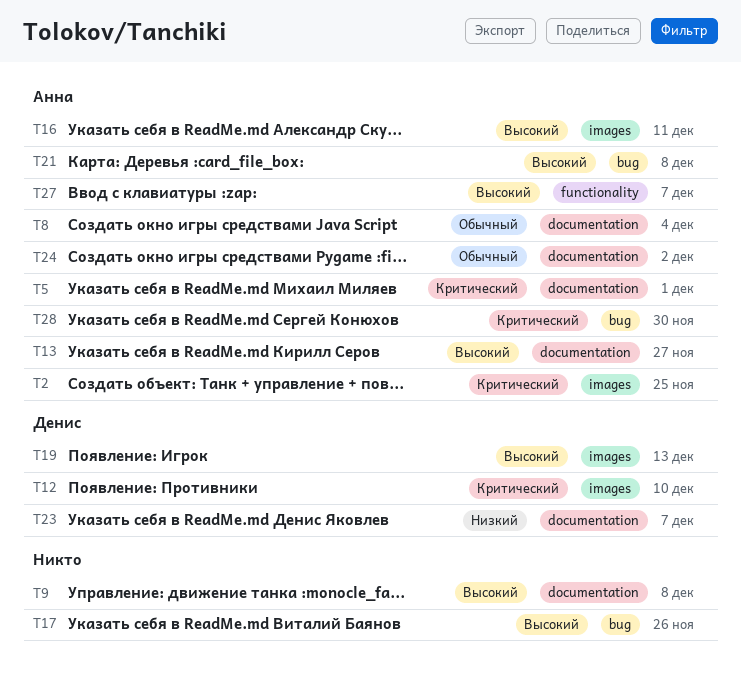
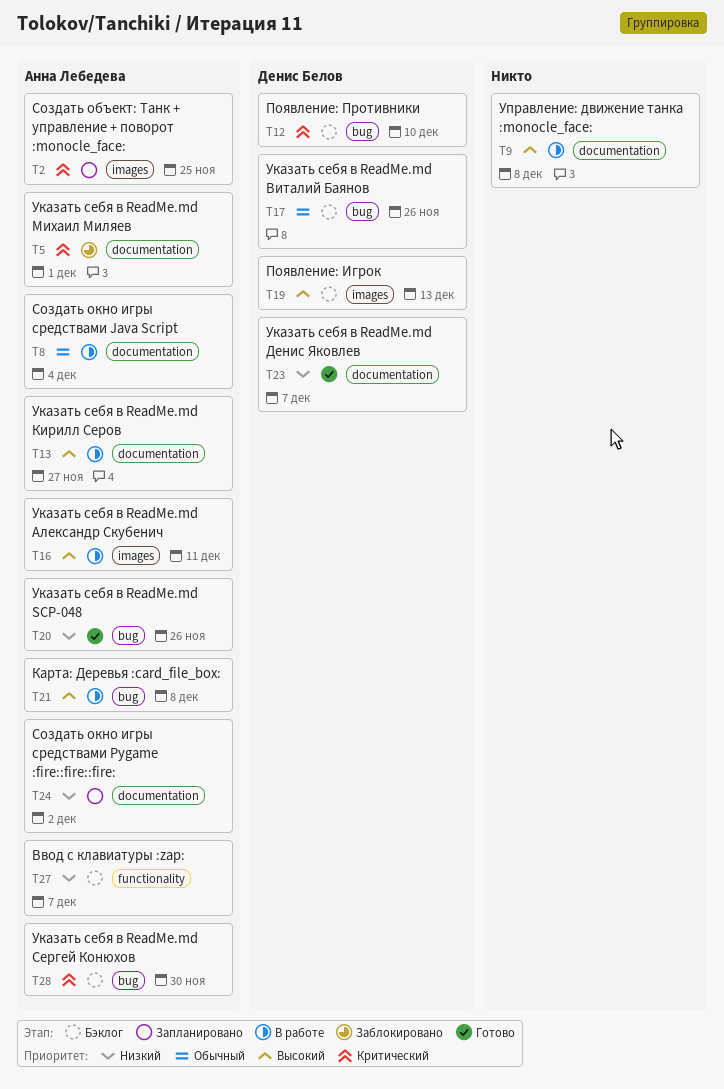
T12, label: images -> bug
T17, owner: none -> Денис Белов
T17, priority: Высокий -> Обычный
T20: none -> present
T24, priority: Обычный -> Низкий
T27, priority: Высокий -> Низкий

